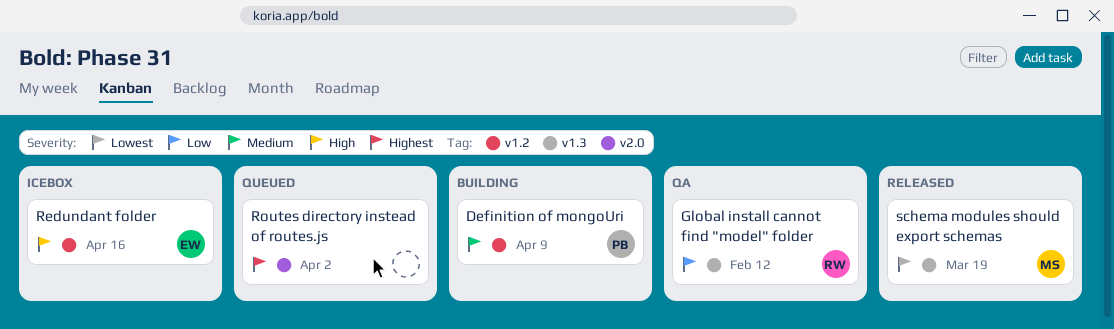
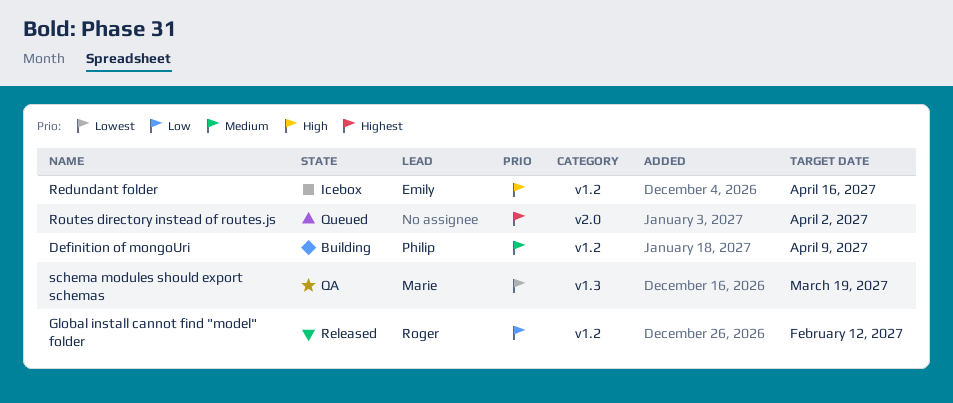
Global install cannot find "model" folder, status: QA -> Released
Global install cannot find "model" folder, label: v1.3 -> v1.2
schema modules should export schemas, status: Released -> QA

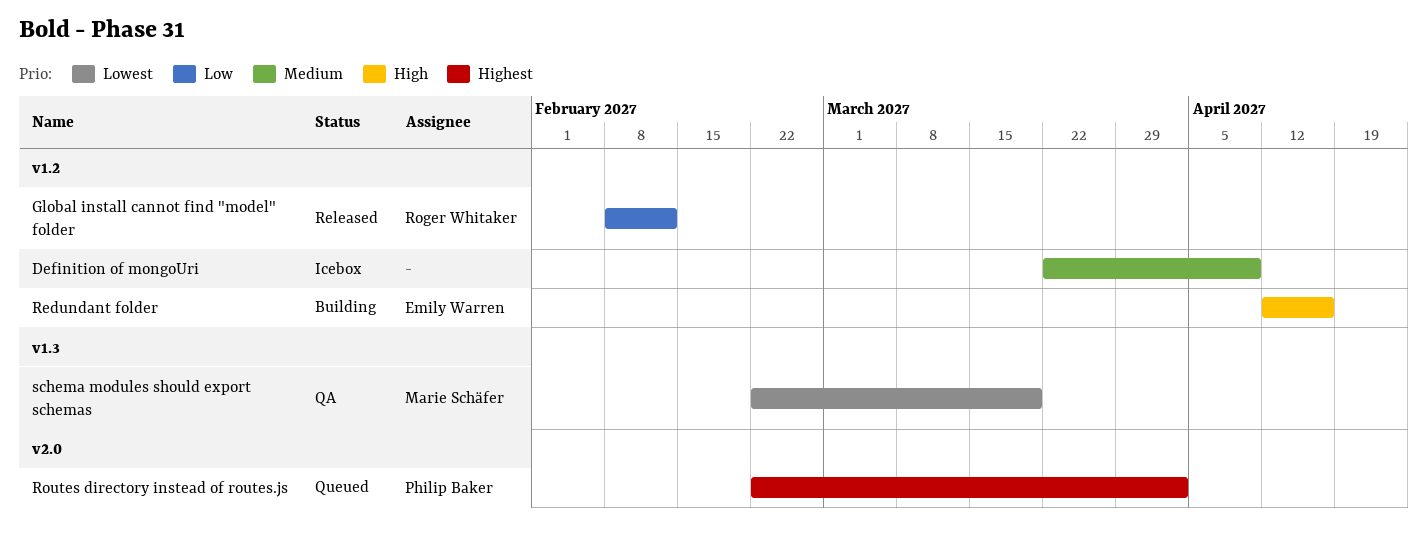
Definition of mongoUri, status: Building -> Icebox
Definition of mongoUri, owner: Philip Baker -> none
Redundant folder, status: Icebox -> Building
Routes directory instead of routes.js, owner: none -> Philip Baker

